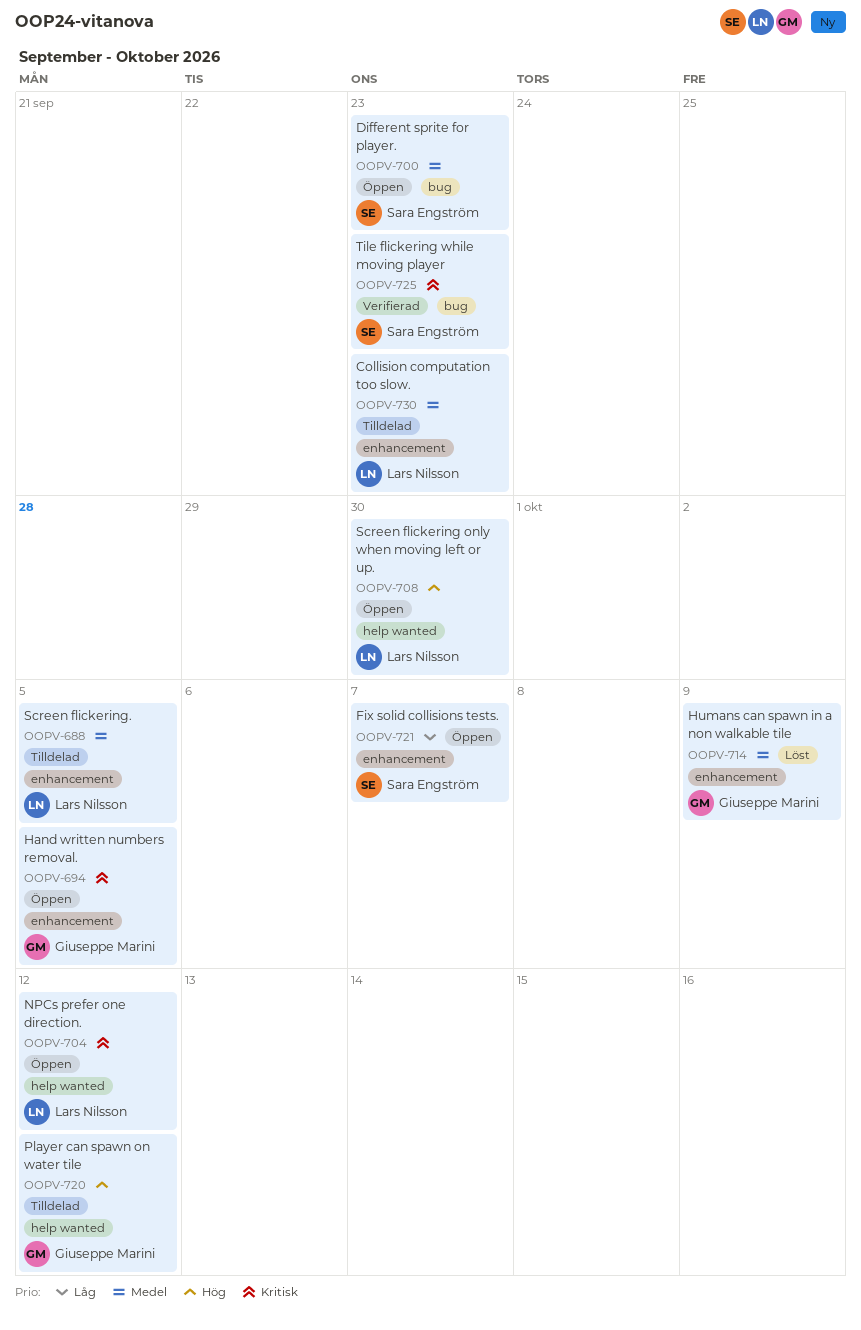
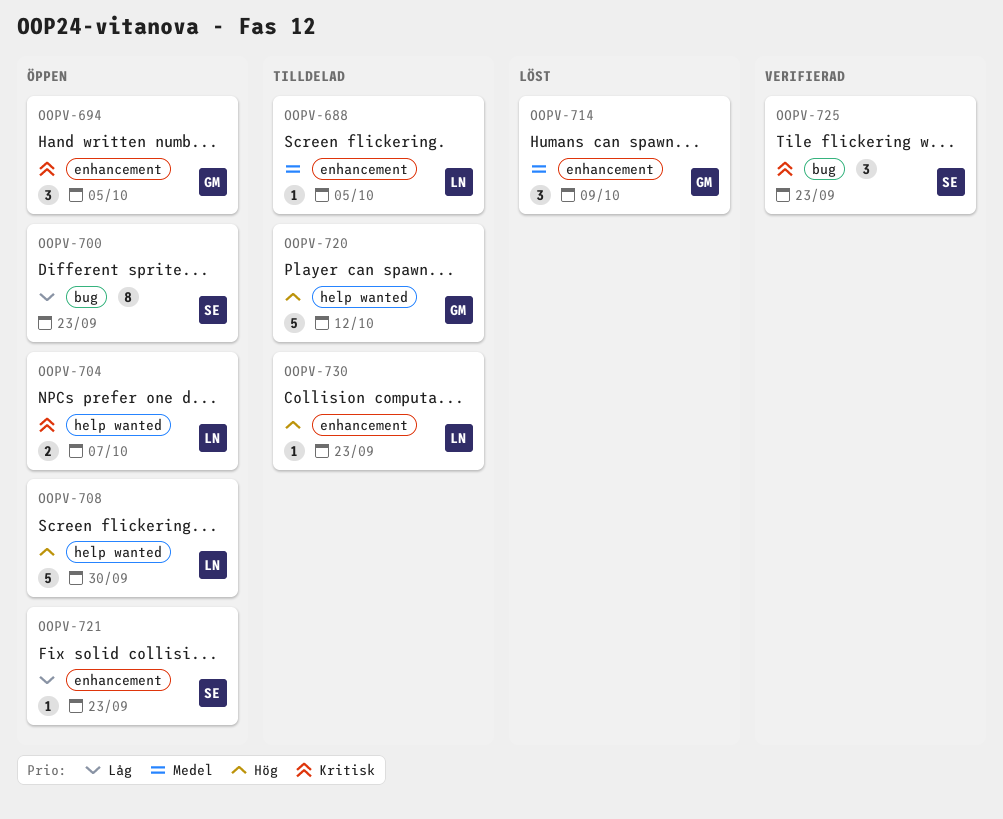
OOPV-700, priority: Medel -> Låg
OOPV-704, due: Oct 12 -> Oct 7
OOPV-721, due: Oct 7 -> Sep 23
OOPV-730, priority: Medel -> Hög

